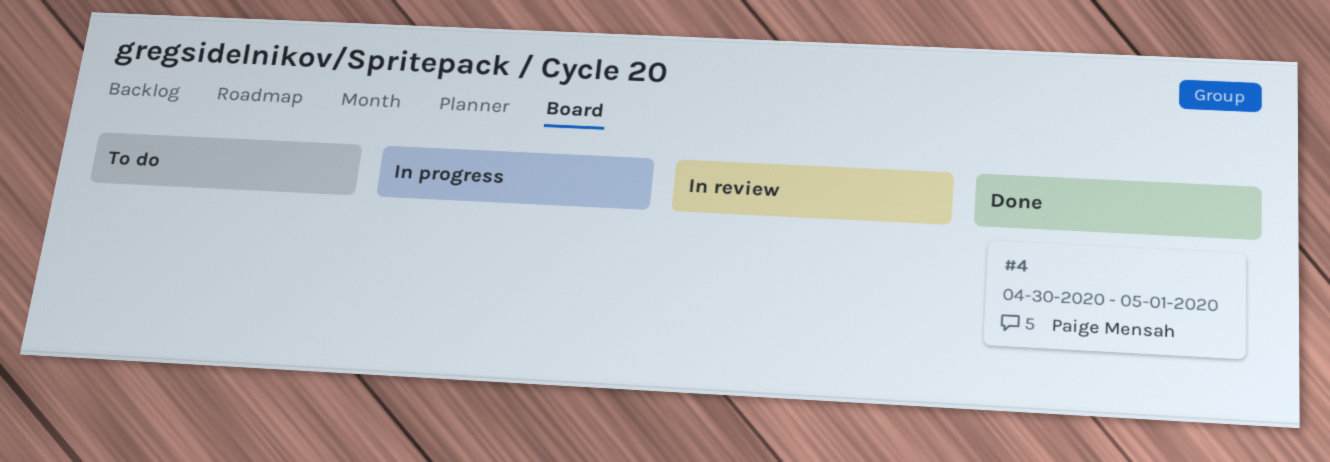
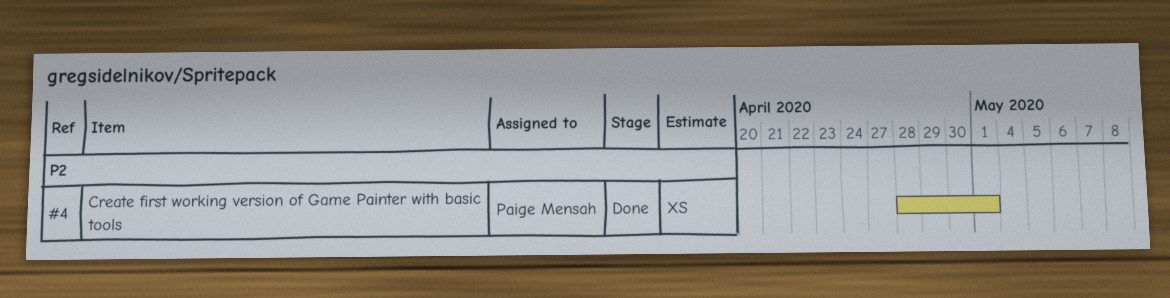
#4, start: Apr 30 -> Apr 28

